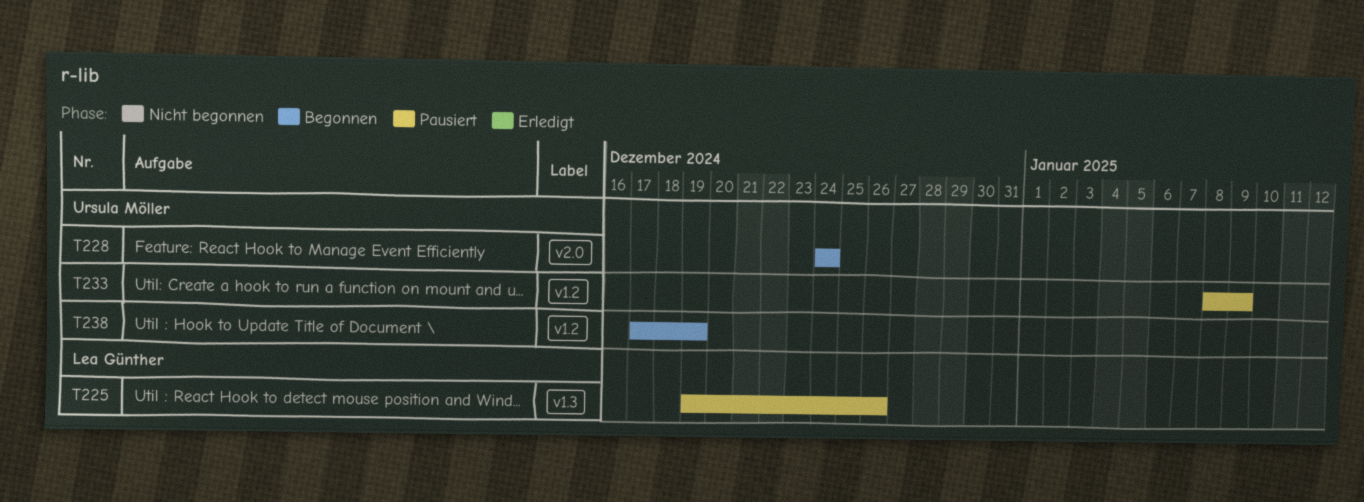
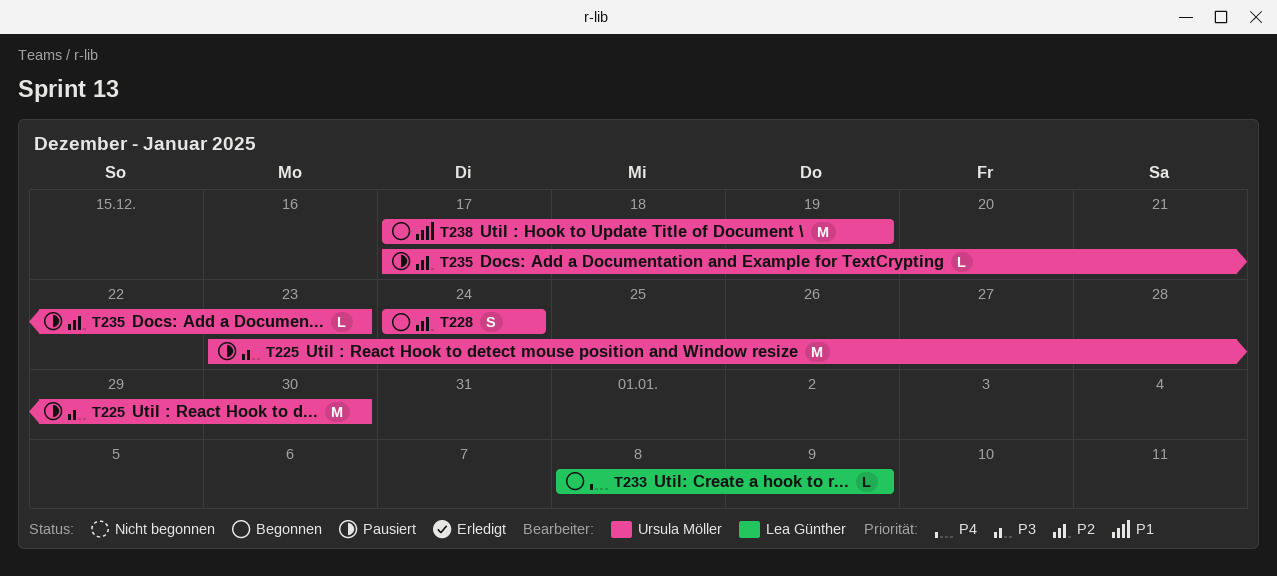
T225, owner: Lea Günther -> Ursula Möller
T225, start: Dec 19 -> Dec 23
T225, due: Dec 26 -> Dec 30
T233, status: Pausiert -> Begonnen
T233, owner: Ursula Möller -> Lea Günther
T235: none -> present

